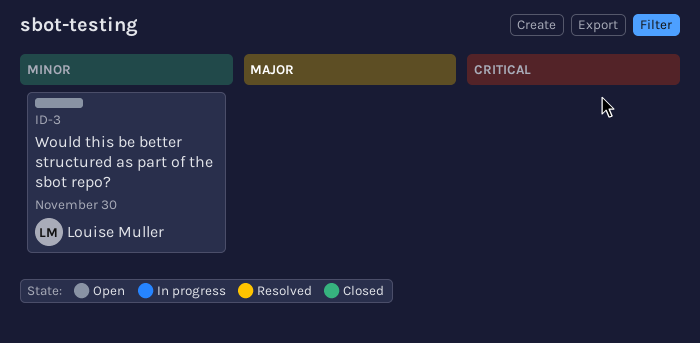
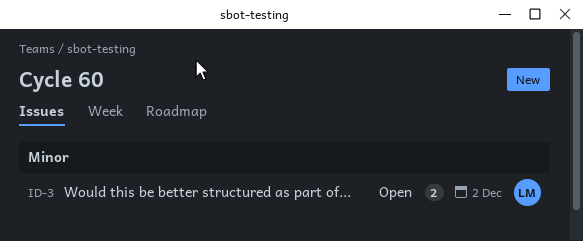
ID-3, due: Nov 30 -> Dec 2

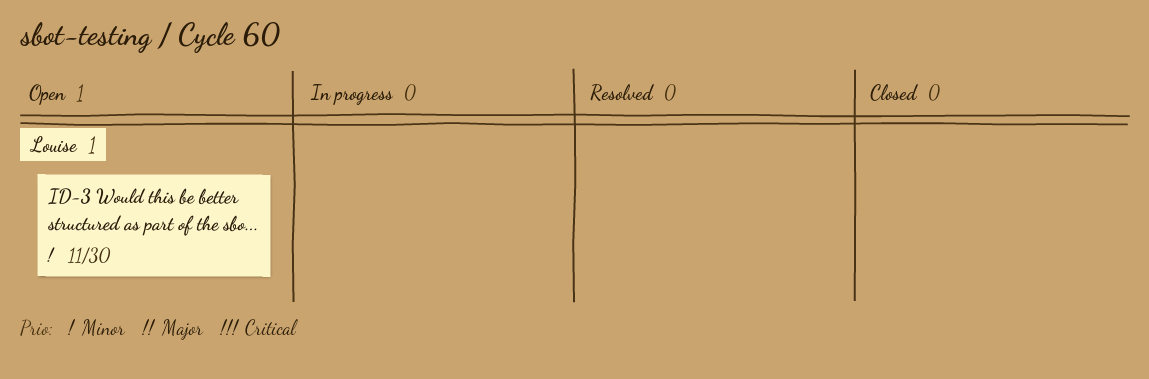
ID-3, due: Dec 2 -> Nov 30

